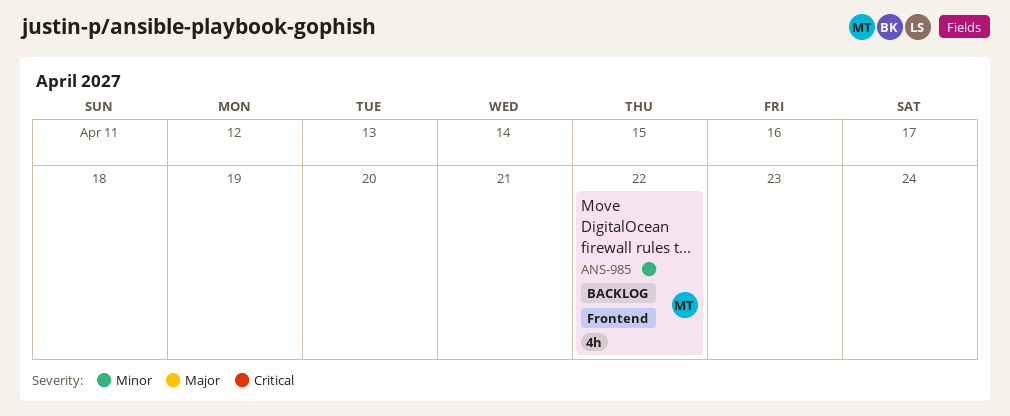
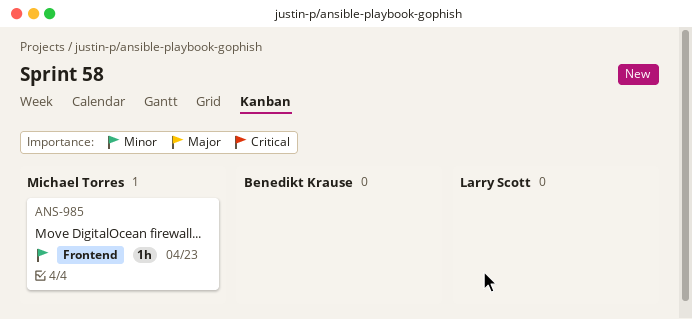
ANS-985, estimate: 4h -> 1h
ANS-985, due: Apr 22 -> Apr 23

